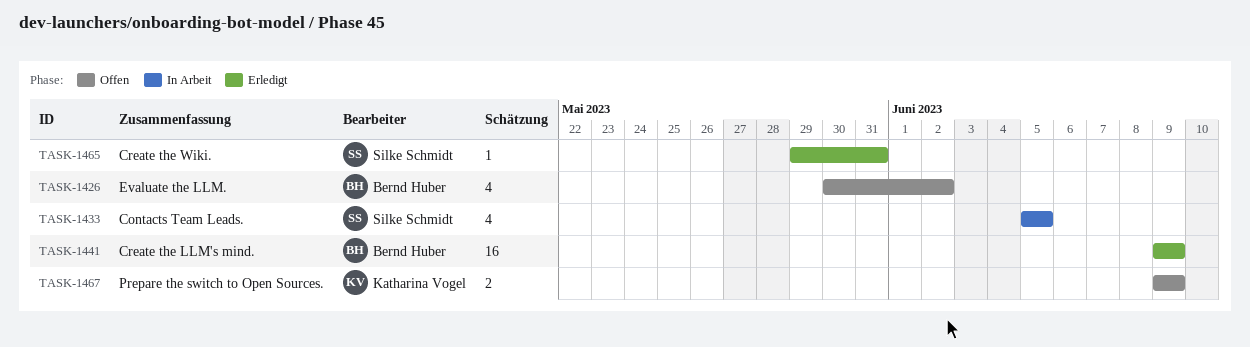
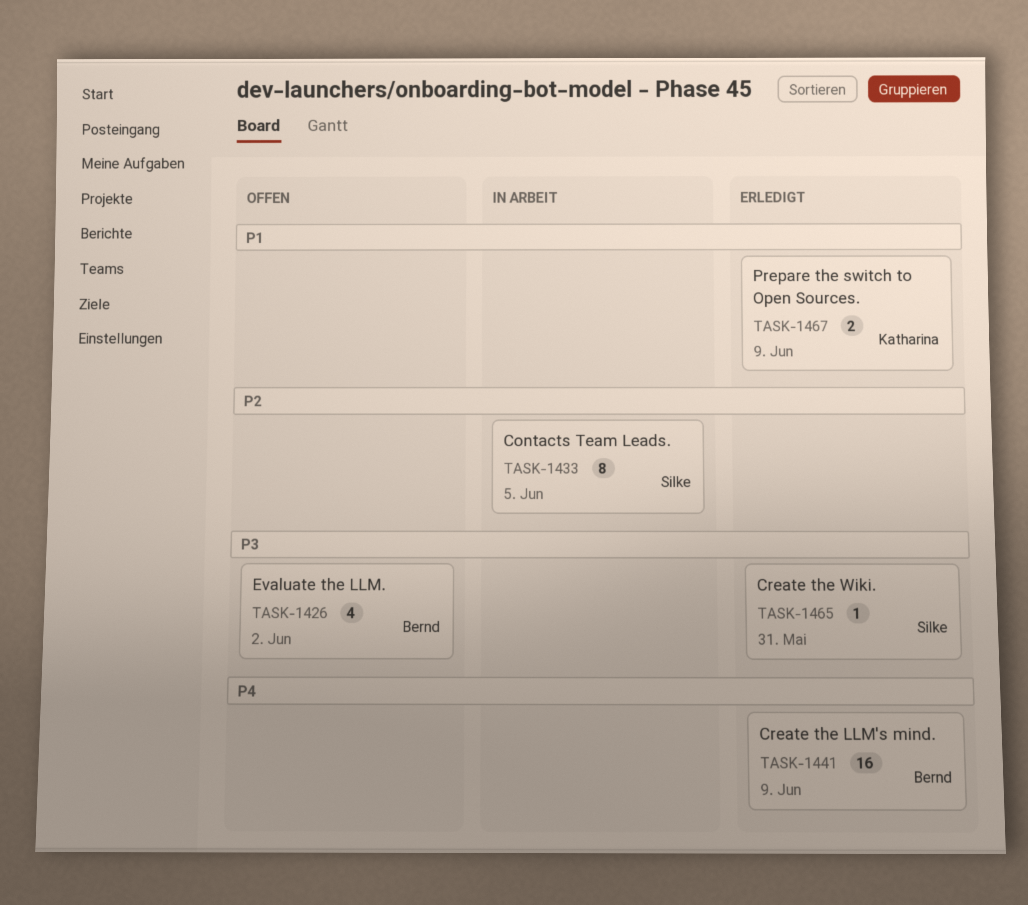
TASK-1433, estimate: 4 -> 8
TASK-1467, status: Offen -> Erledigt

